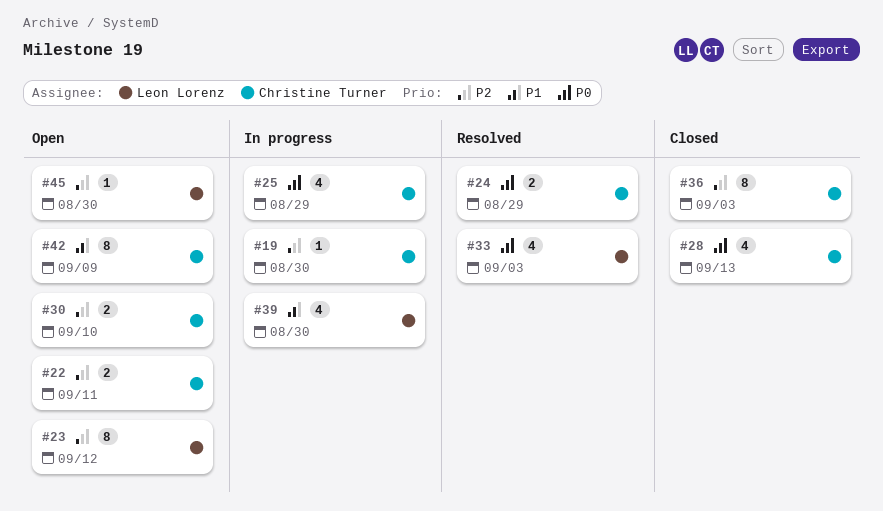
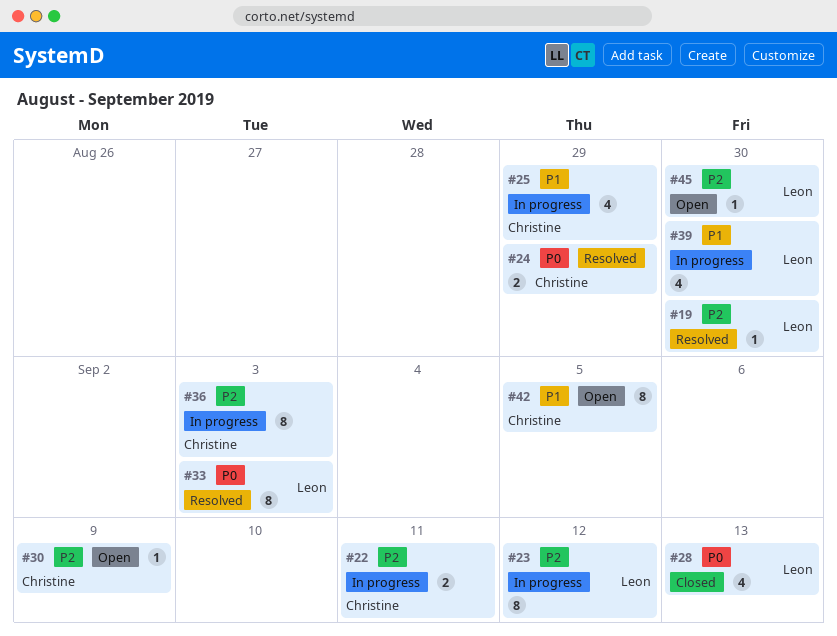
#19, status: In progress -> Resolved
#19, owner: Christine Turner -> Leon Lorenz
#22, status: Open -> In progress
#23, status: Open -> In progress
#25, priority: P0 -> P1
#28, owner: Christine Turner -> Leon Lorenz
#30, estimate: 2 -> 1
#30, due: Sep 10 -> Sep 9
#33, estimate: 4 -> 8
#36, status: Closed -> In progress
#42, due: Sep 9 -> Sep 5

